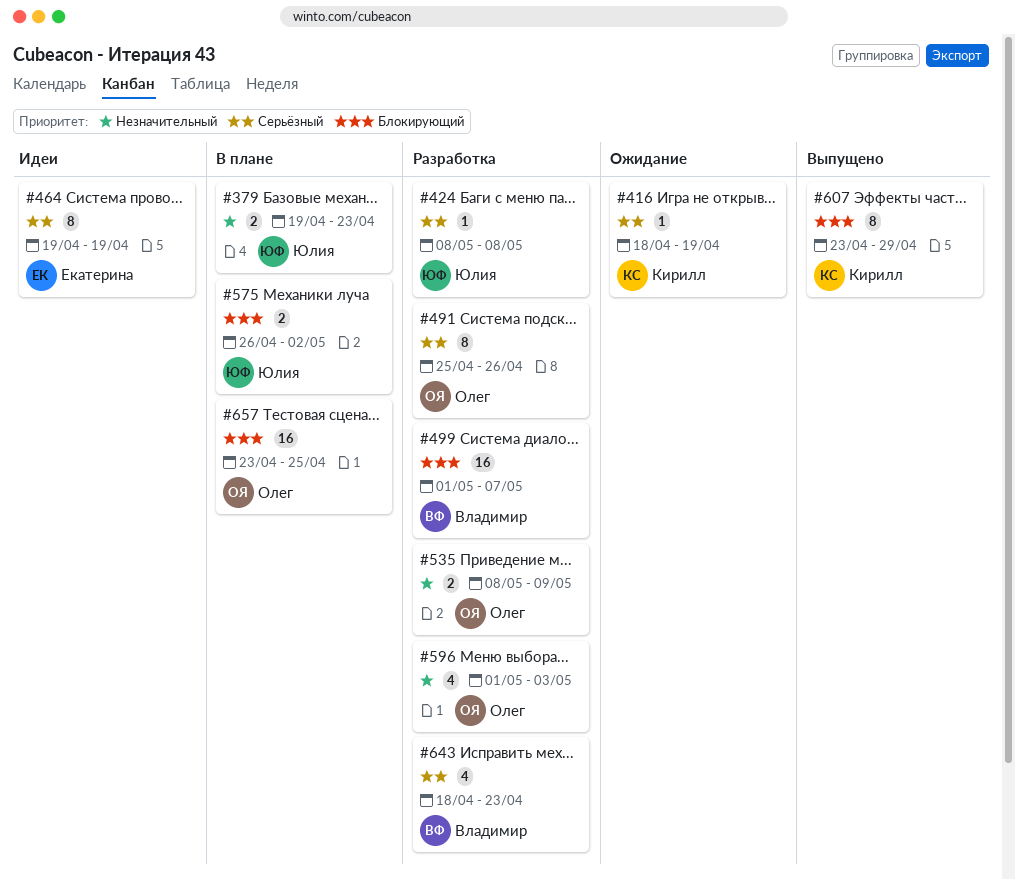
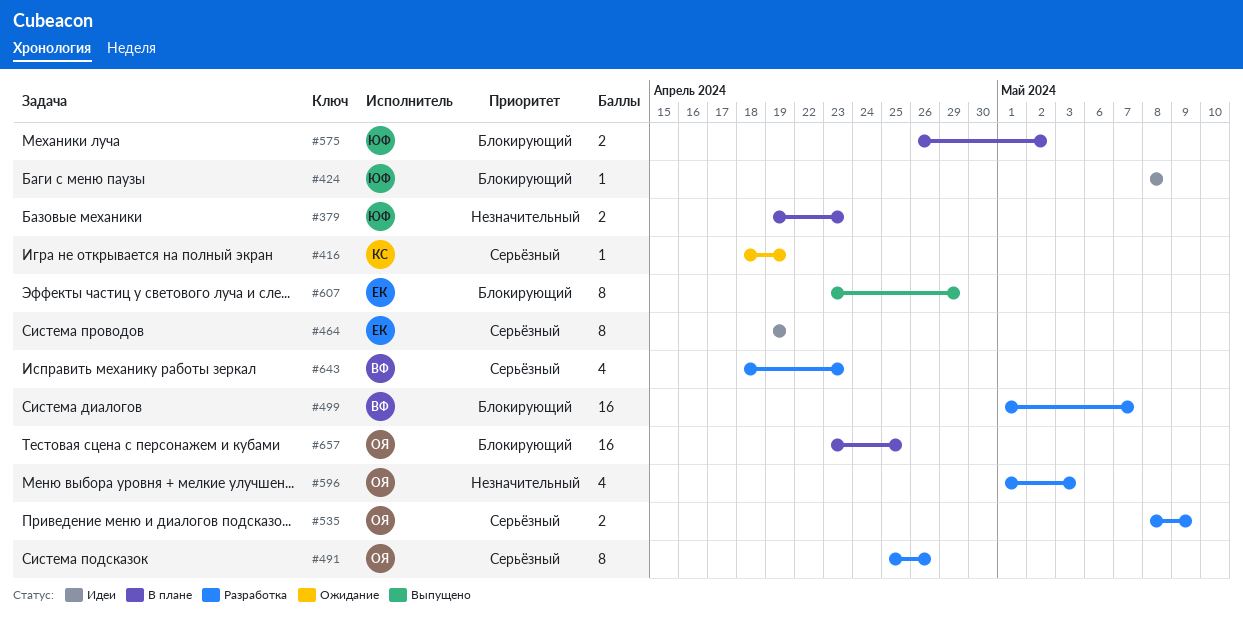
#424, status: Разработка -> Идеи
#424, priority: Серьёзный -> Блокирующий
#535, priority: Незначительный -> Серьёзный
#607, owner: Кирилл -> Екатерина

